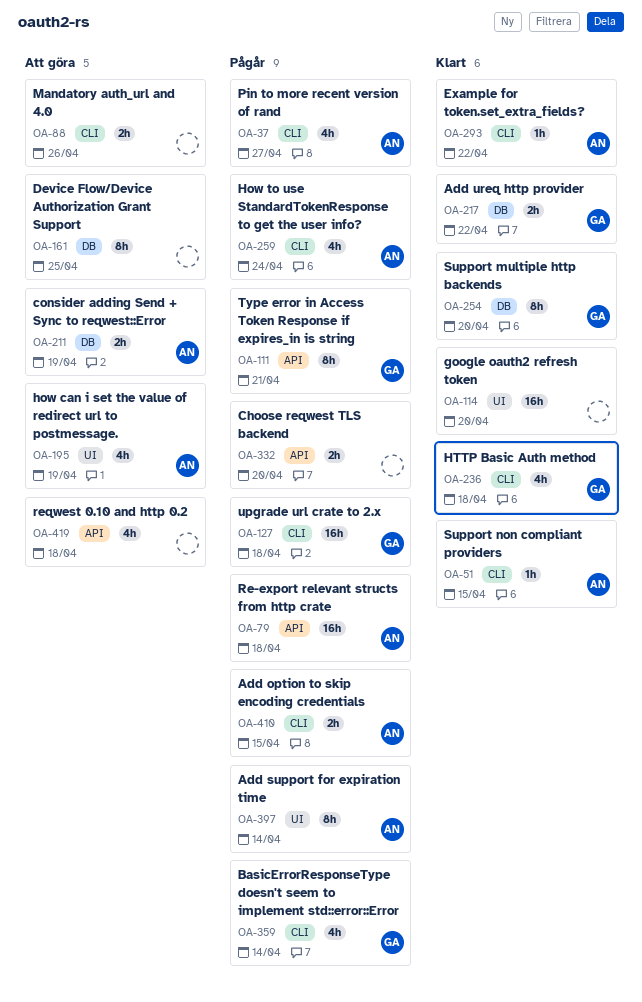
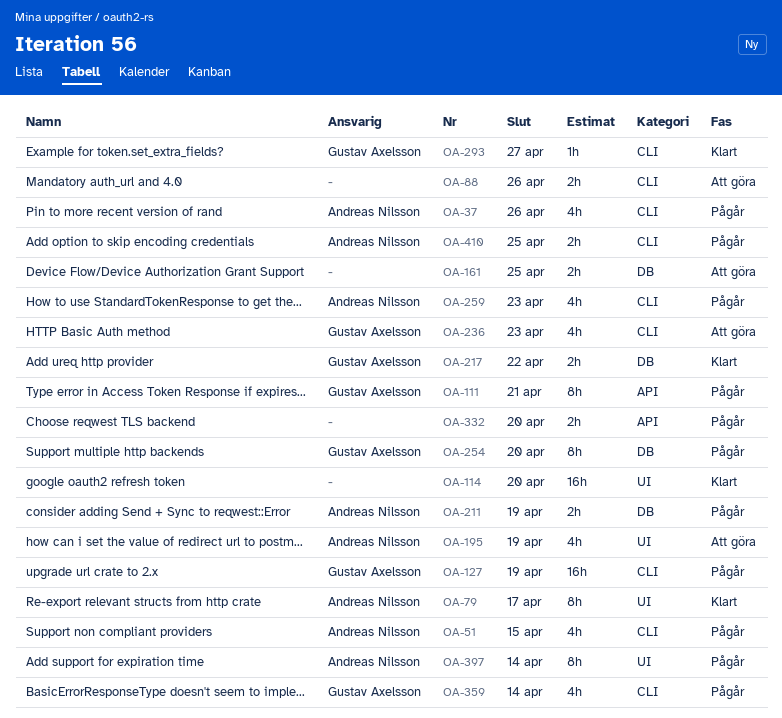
OA-37, due: Apr 27 -> Apr 26
OA-51, status: Klart -> Pågår
OA-51, estimate: 1h -> 4h
OA-79, status: Pågår -> Klart
OA-79, label: API -> UI
OA-79, estimate: 16h -> 8h
OA-79, due: Apr 18 -> Apr 17
OA-127, due: Apr 18 -> Apr 19
OA-161, estimate: 8h -> 2h
OA-211, status: Att göra -> Pågår
OA-236, status: Klart -> Att göra
OA-236, due: Apr 18 -> Apr 23
OA-254, status: Klart -> Pågår
OA-259, due: Apr 24 -> Apr 23
OA-293, owner: Andreas Nilsson -> Gustav Axelsson
OA-293, due: Apr 22 -> Apr 27
OA-410, due: Apr 15 -> Apr 25
OA-419: present -> none

